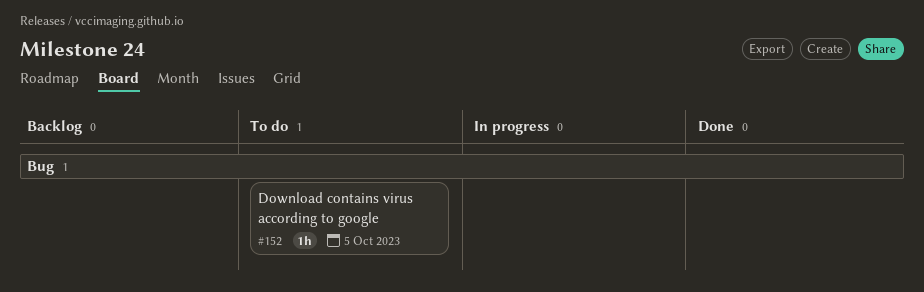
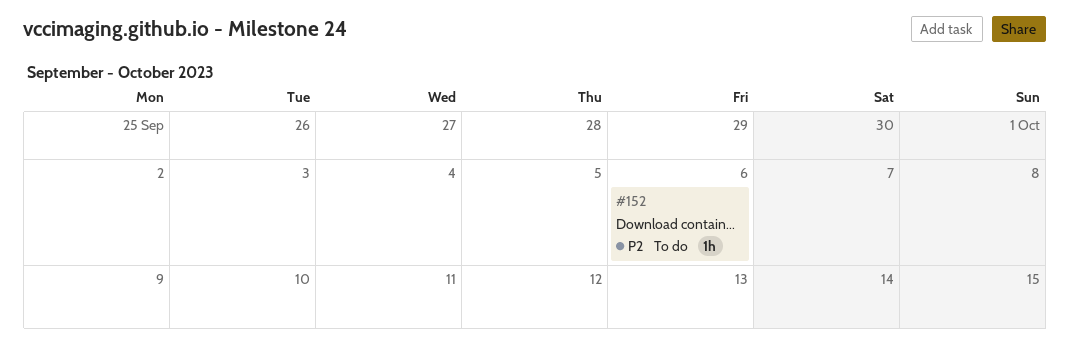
#152, due: Oct 5 -> Oct 6

